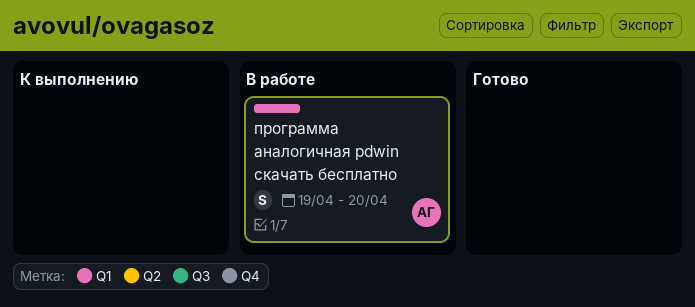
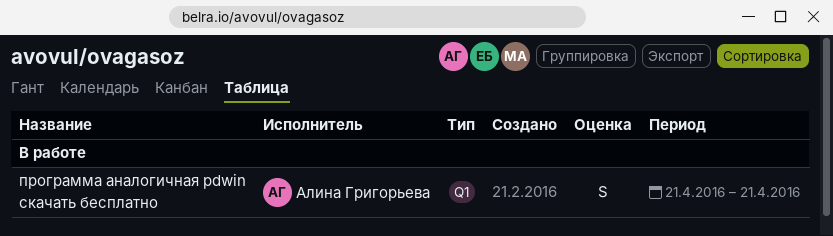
программа аналогичная pdwin скачать бесплатно, start: Apr 19 -> Apr 21
программа аналогичная pdwin скачать бесплатно, due: Apr 20 -> Apr 21

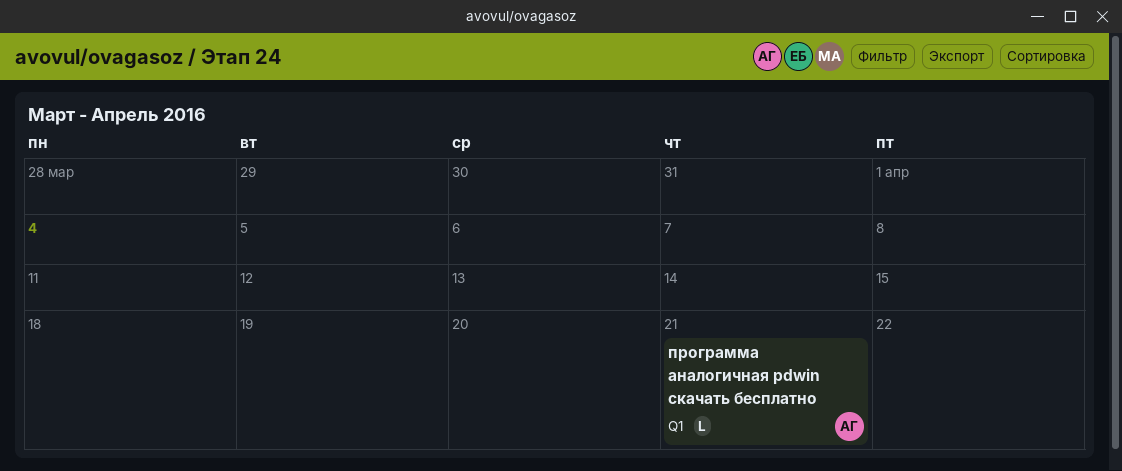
программа аналогичная pdwin скачать бесплатно, estimate: S -> L

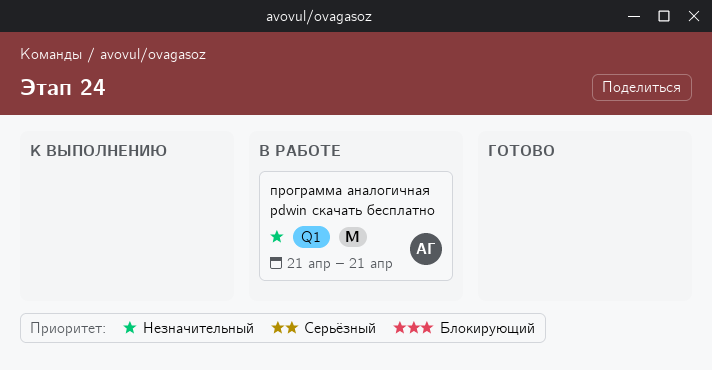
программа аналогичная pdwin скачать бесплатно, estimate: L -> M

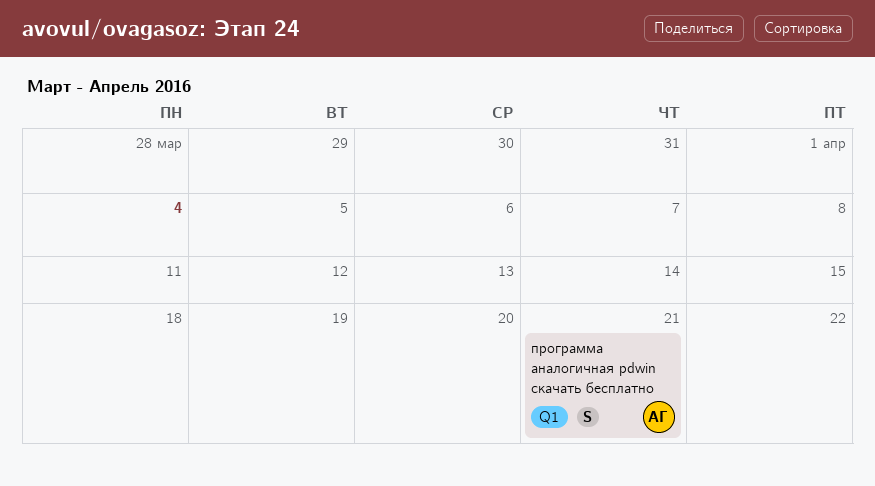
программа аналогичная pdwin скачать бесплатно, estimate: M -> S

